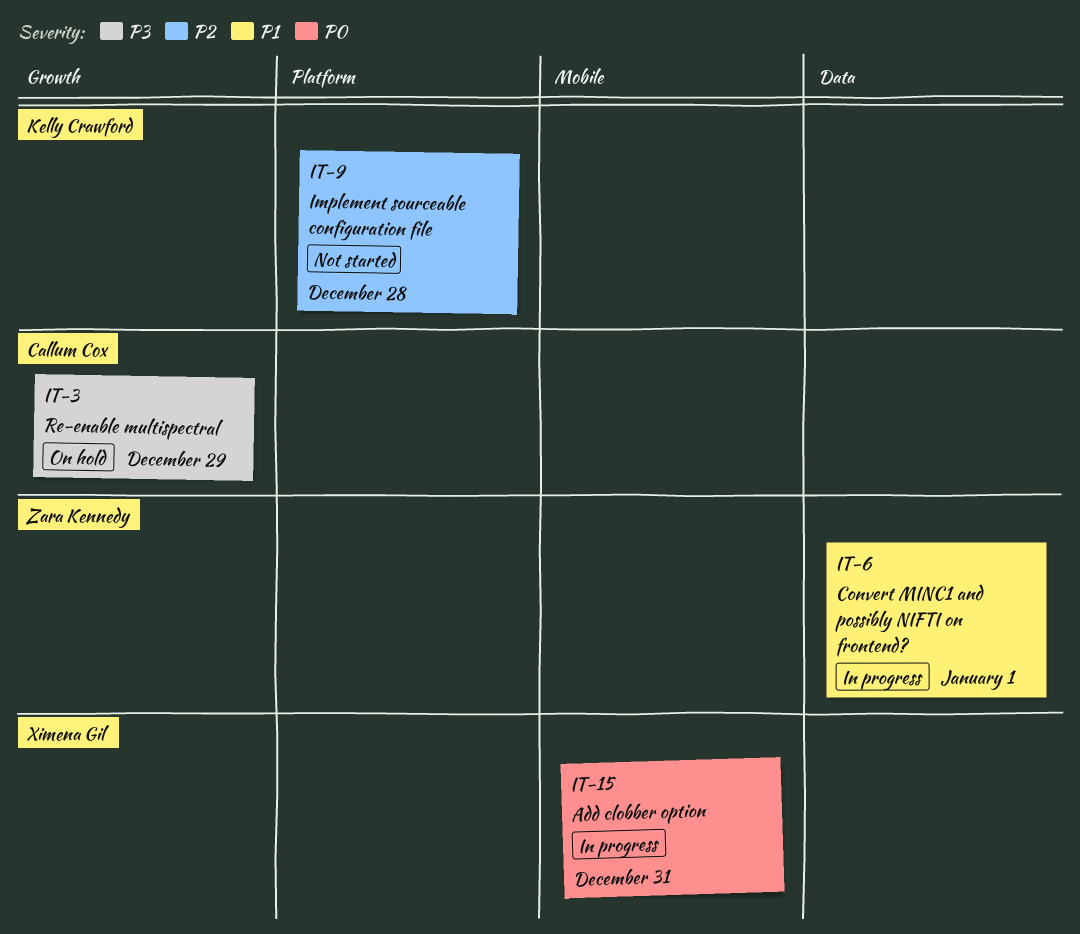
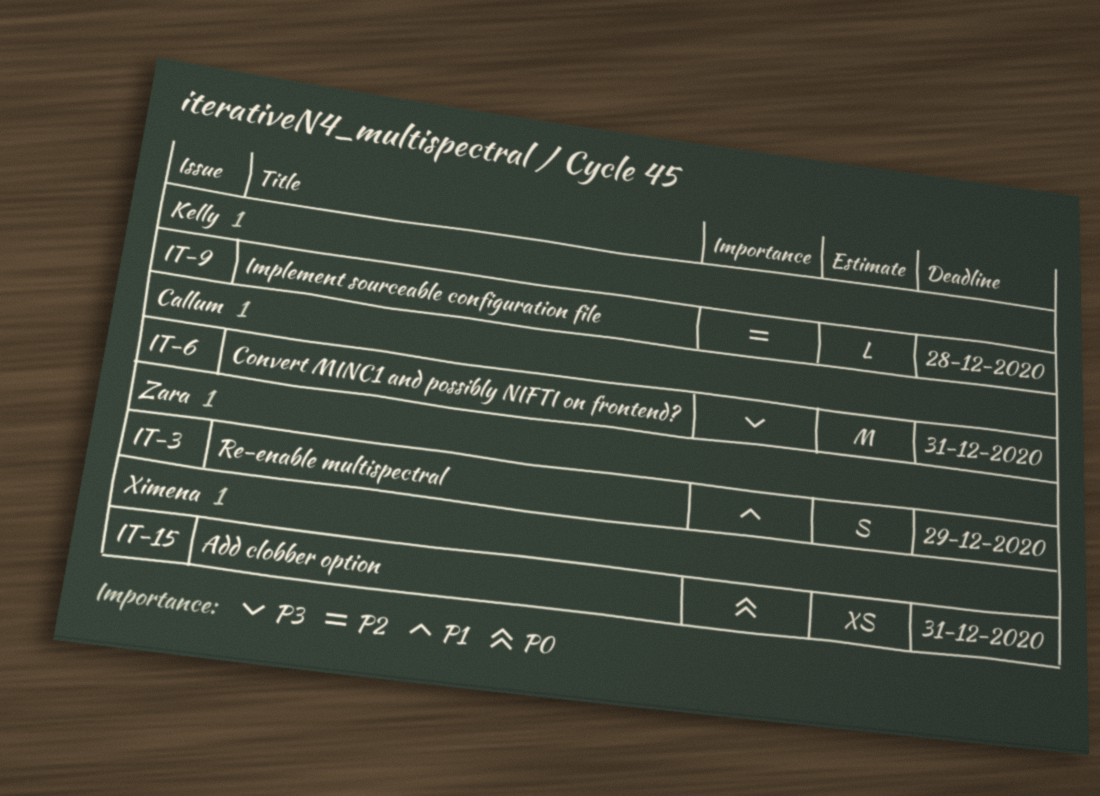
IT-3, owner: Callum Cox -> Zara Kennedy
IT-3, priority: P3 -> P1
IT-6, owner: Zara Kennedy -> Callum Cox
IT-6, priority: P1 -> P3
IT-6, due: Jan 1 -> Dec 31

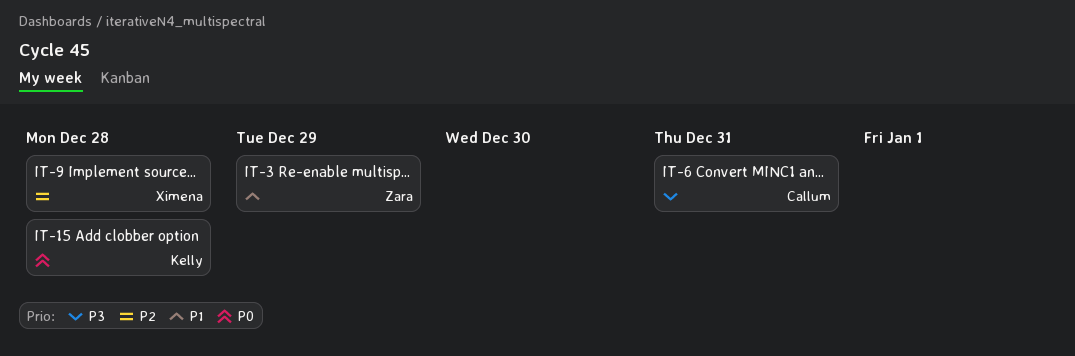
IT-9, owner: Kelly -> Ximena
IT-15, owner: Ximena -> Kelly
IT-15, due: Dec 31 -> Dec 28

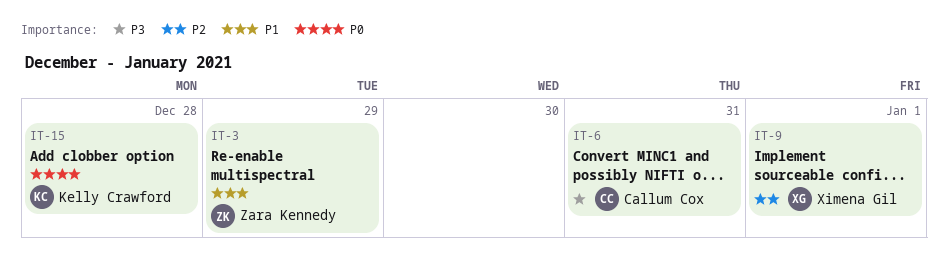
IT-9, due: Dec 28 -> Jan 1

